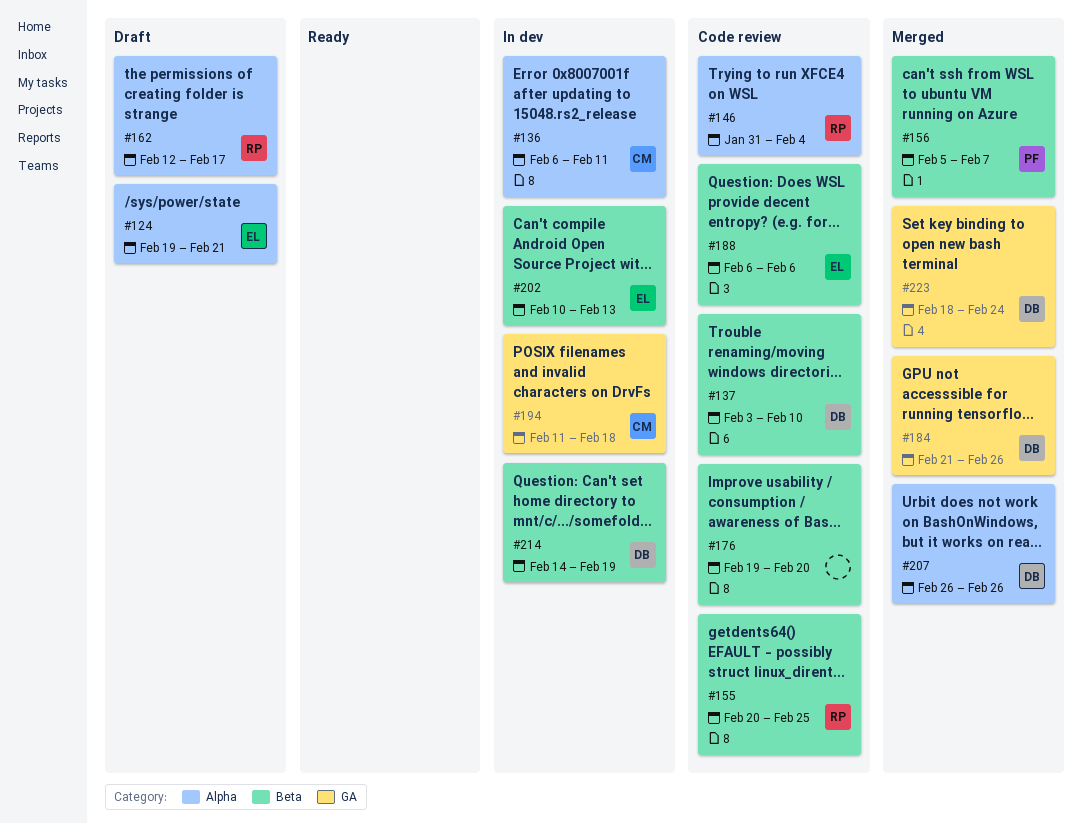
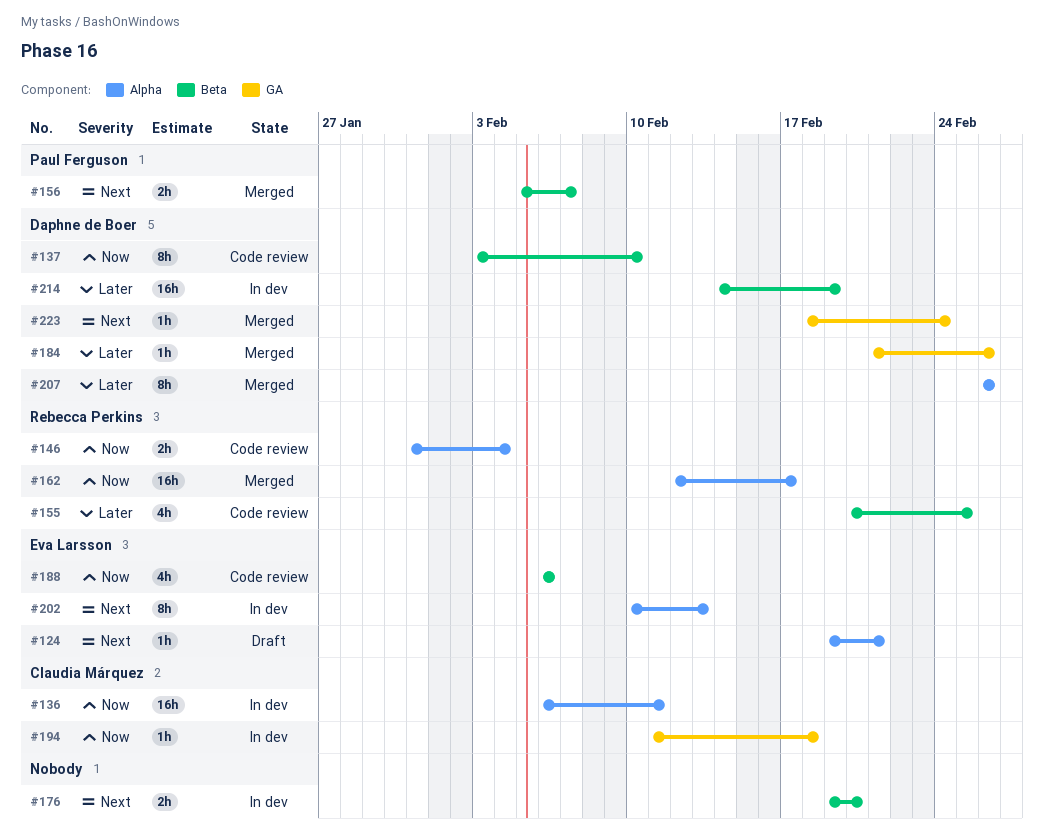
#162, status: Draft -> Merged
#176, status: Code review -> In dev
#202, label: Beta -> Alpha

